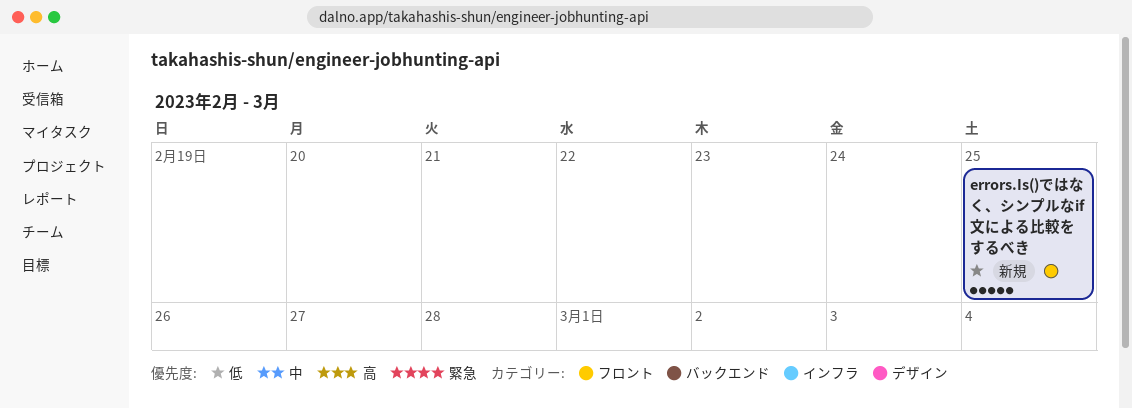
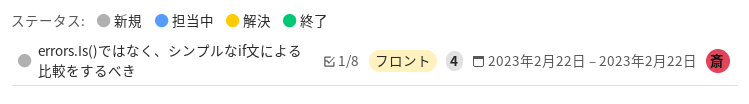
errors.Is()ではなく、シンプルなif文による比較をするべき, estimate: 5 -> 4
errors.Is()ではなく、シンプルなif文による比較をするべき, due: Feb 25 -> Feb 22

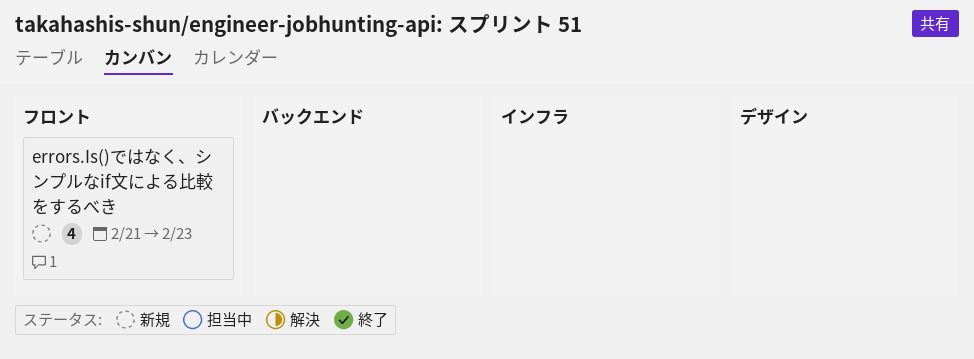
errors.Is()ではなく、シンプルなif文による比較をするべき, start: Feb 22 -> Feb 21
errors.Is()ではなく、シンプルなif文による比較をするべき, due: Feb 22 -> Feb 23

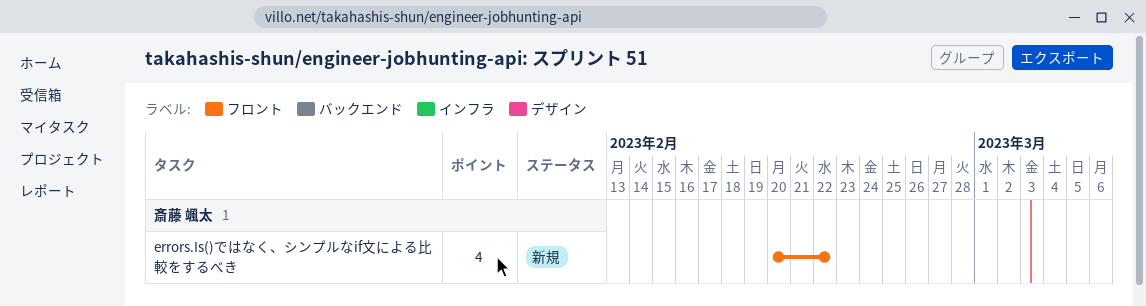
errors.Is()ではなく、シンプルなif文による比較をするべき, start: Feb 21 -> Feb 20
errors.Is()ではなく、シンプルなif文による比較をするべき, due: Feb 23 -> Feb 22

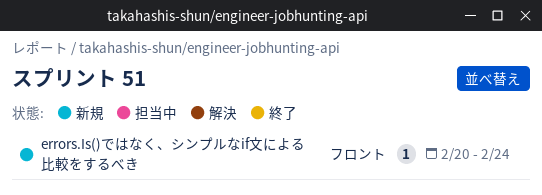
errors.Is()ではなく、シンプルなif文による比較をするべき, estimate: 4 -> 1
errors.Is()ではなく、シンプルなif文による比較をするべき, due: Feb 22 -> Feb 24

